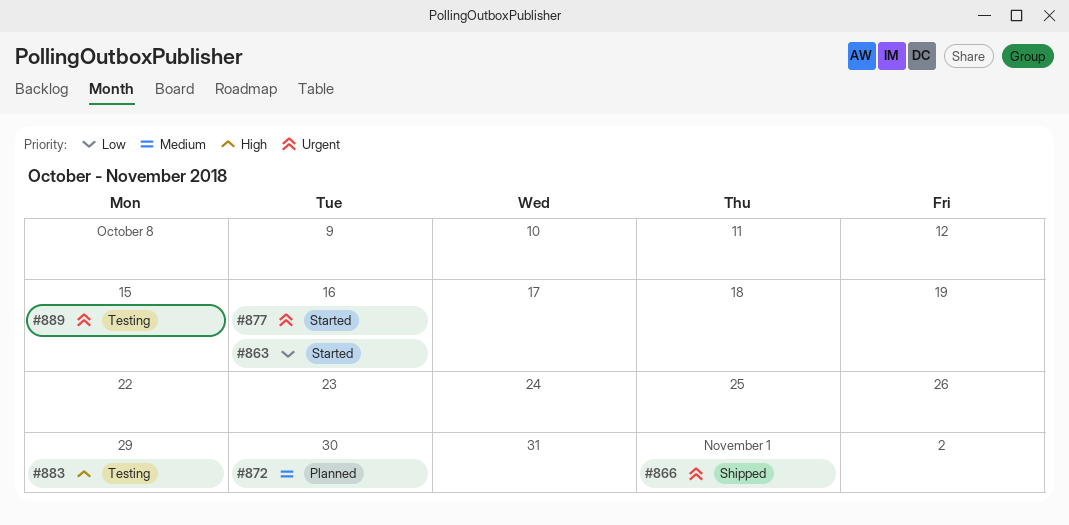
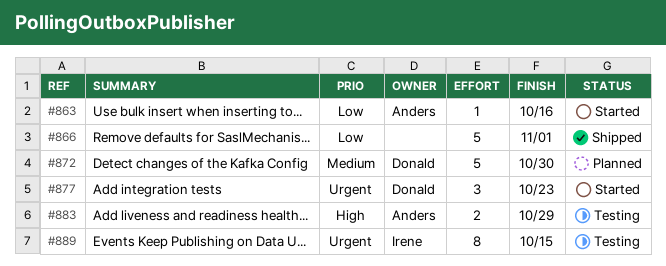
#866, priority: Urgent -> Low
#877, due: Oct 16 -> Oct 23

